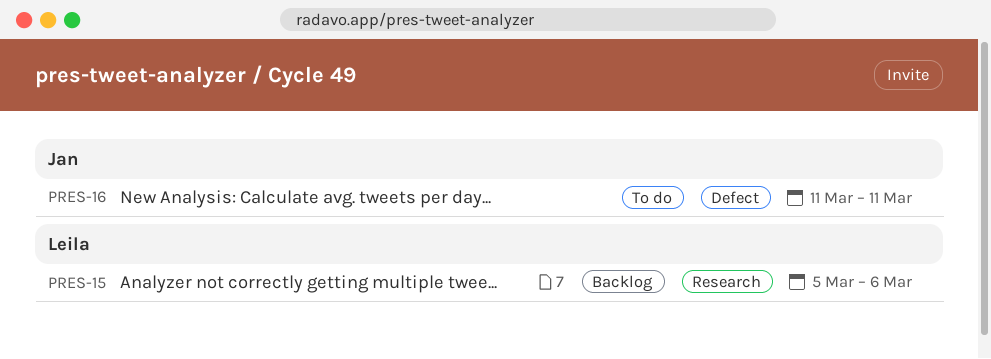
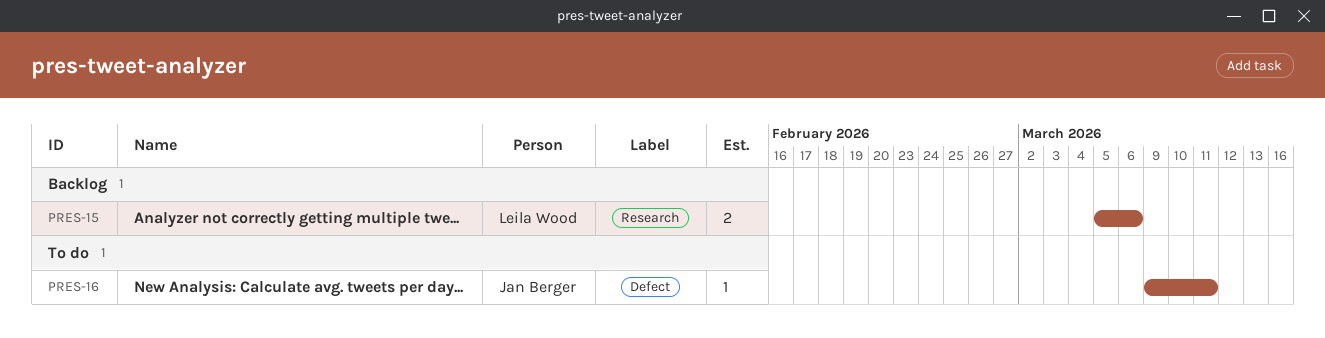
PRES-16, start: Mar 11 -> Mar 9

